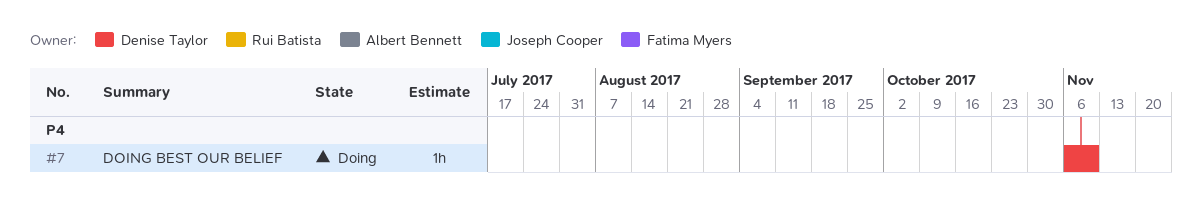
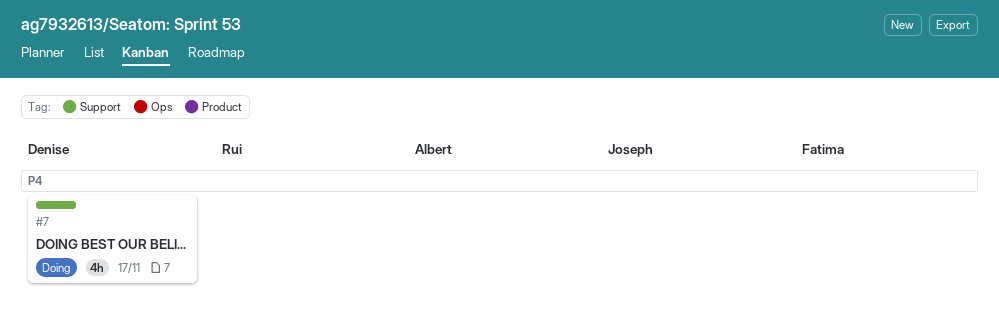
#7, estimate: 1h -> 4h
#7, due: Nov 10 -> Nov 17

